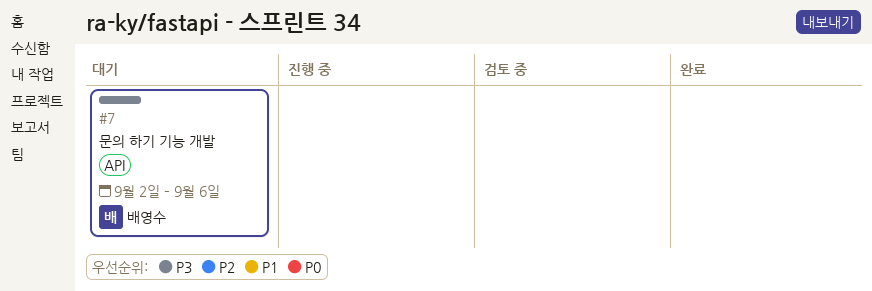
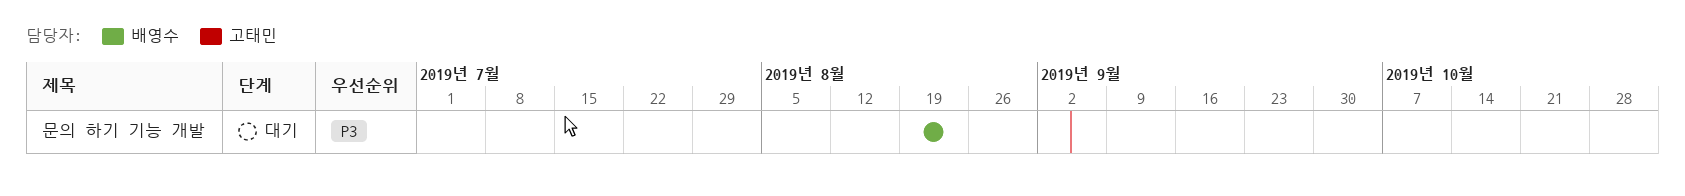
문의 하기 기능 개발, start: Sep 2 -> Aug 19
문의 하기 기능 개발, due: Sep 6 -> Aug 23

